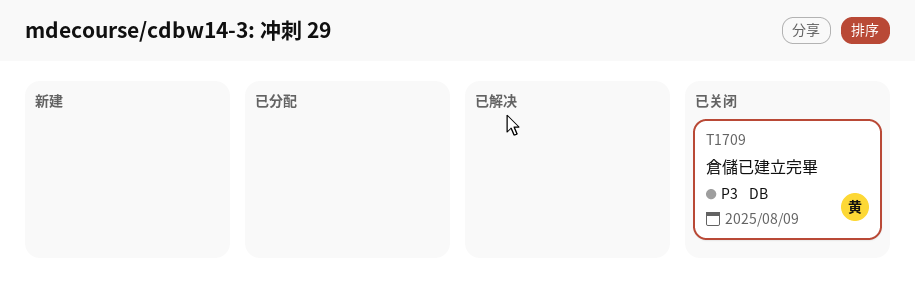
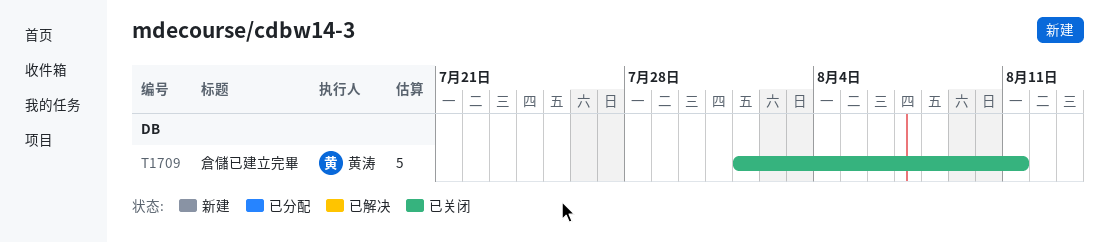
T1709, due: Aug 9 -> Aug 11

